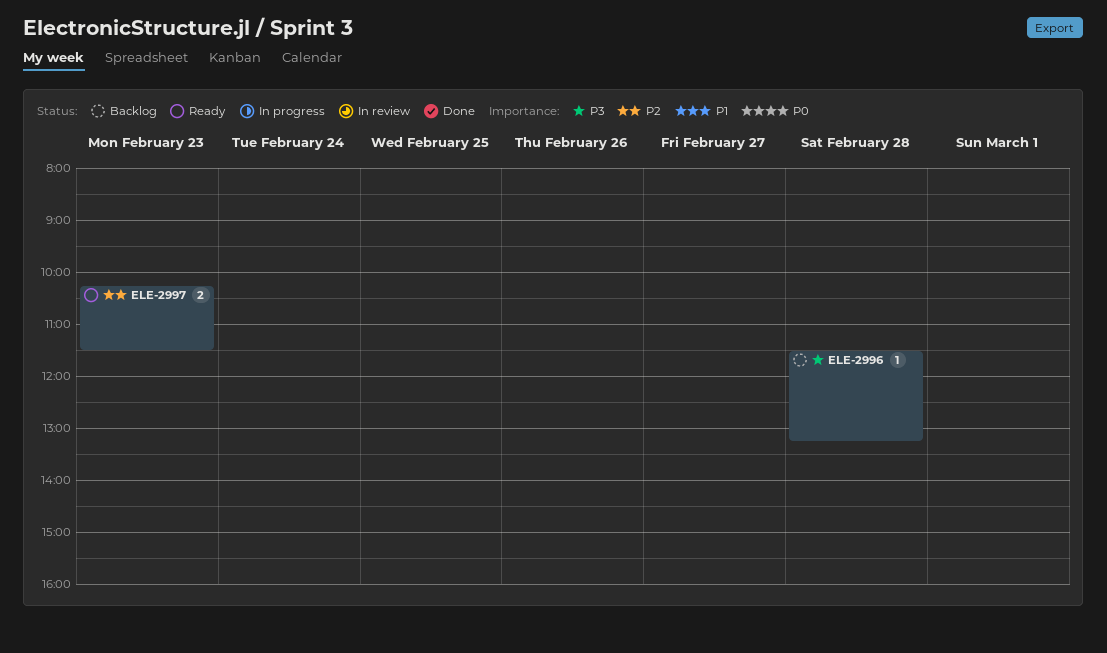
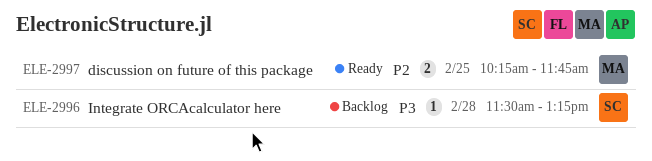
ELE-2997, day: Feb 23 -> Feb 25
ELE-2997, ends: 11:30 -> 11:45

